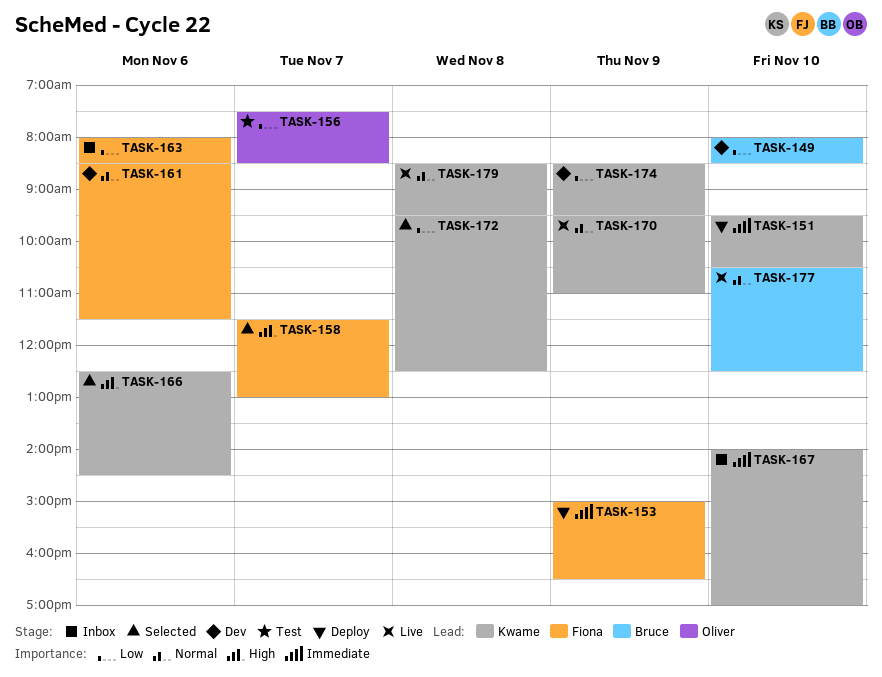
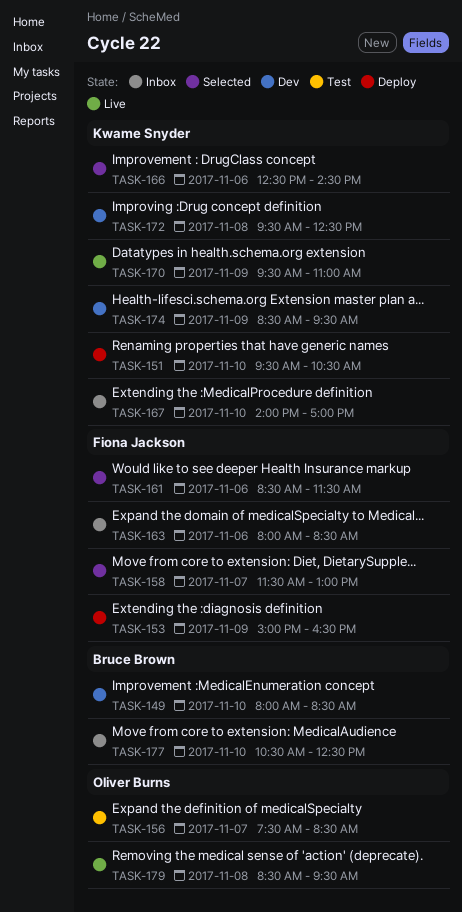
TASK-161, status: Dev -> Selected
TASK-172, status: Selected -> Dev
TASK-177, status: Live -> Inbox
TASK-179, owner: Kwame Snyder -> Oliver Burns

